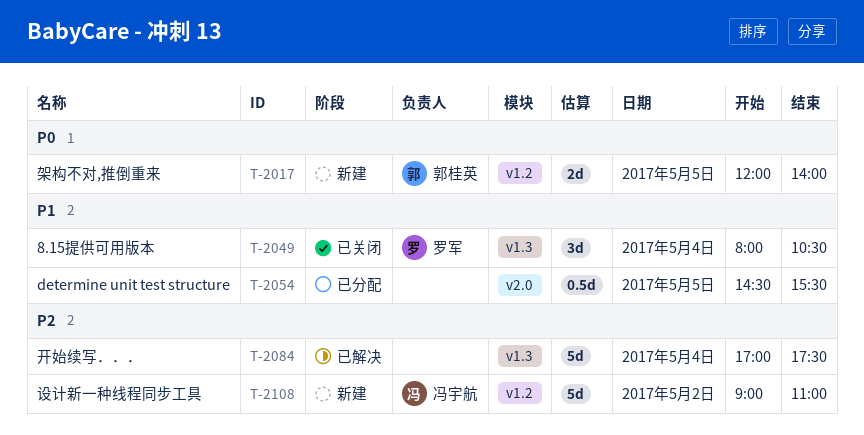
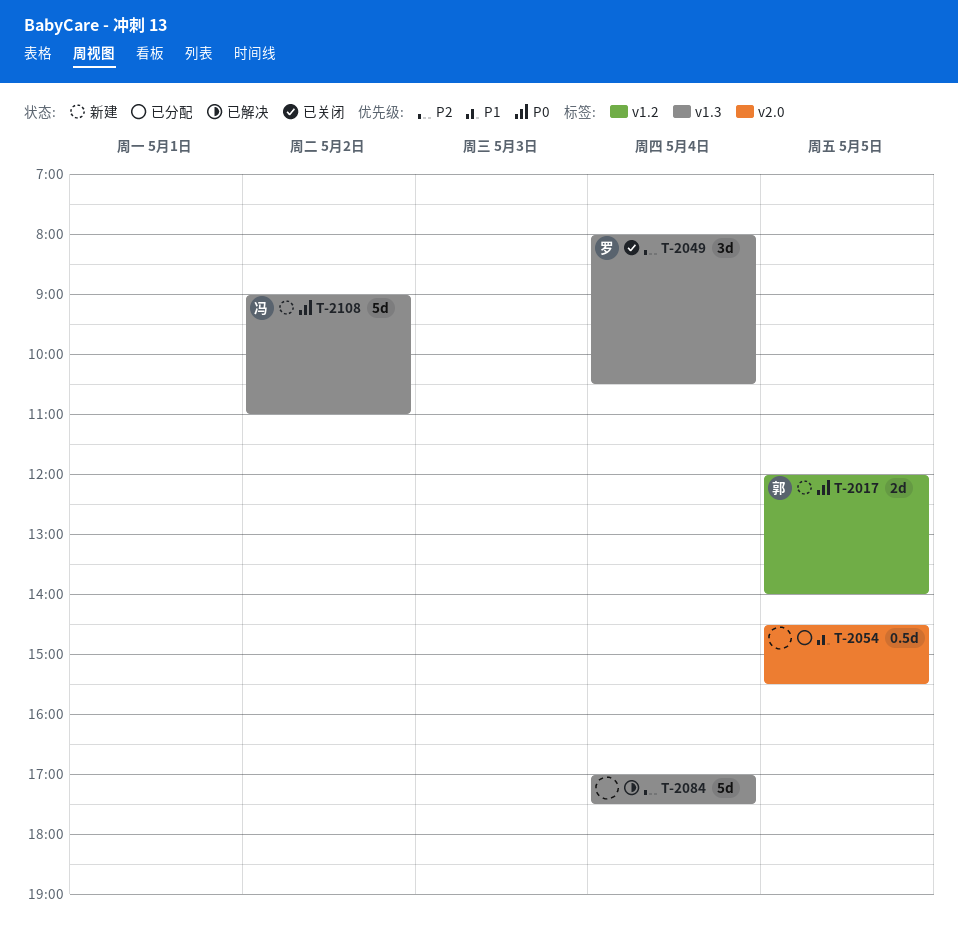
T-2049, priority: P1 -> P2
T-2108, priority: P2 -> P0
T-2108, label: v1.2 -> v1.3

